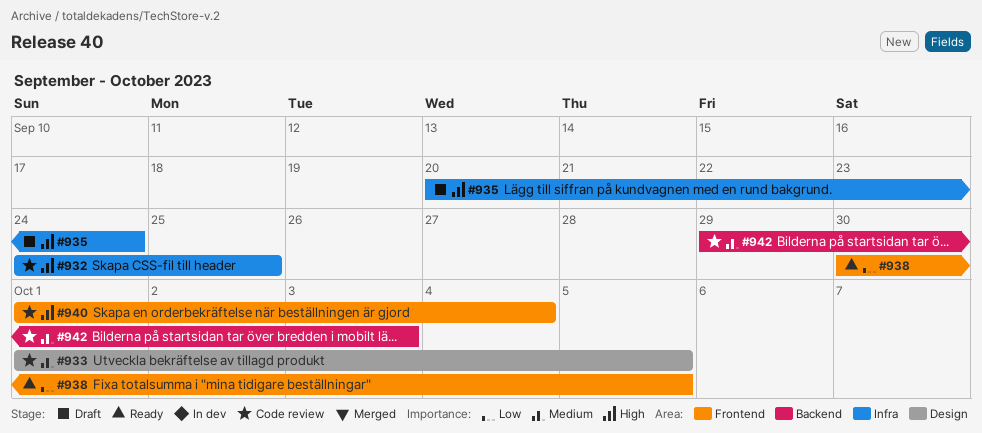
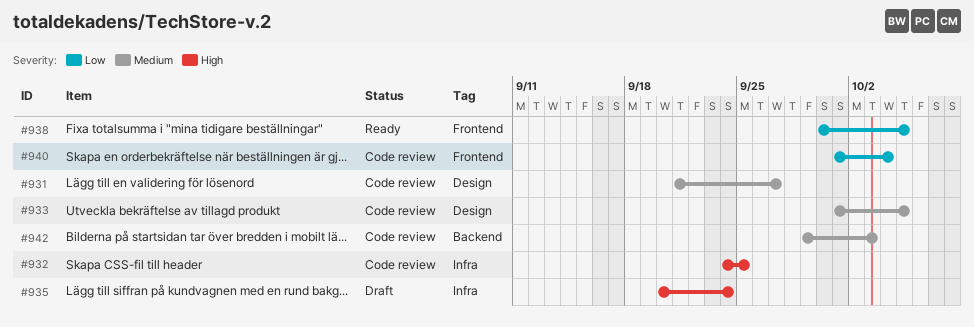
#931: none -> present
#940, priority: High -> Low

